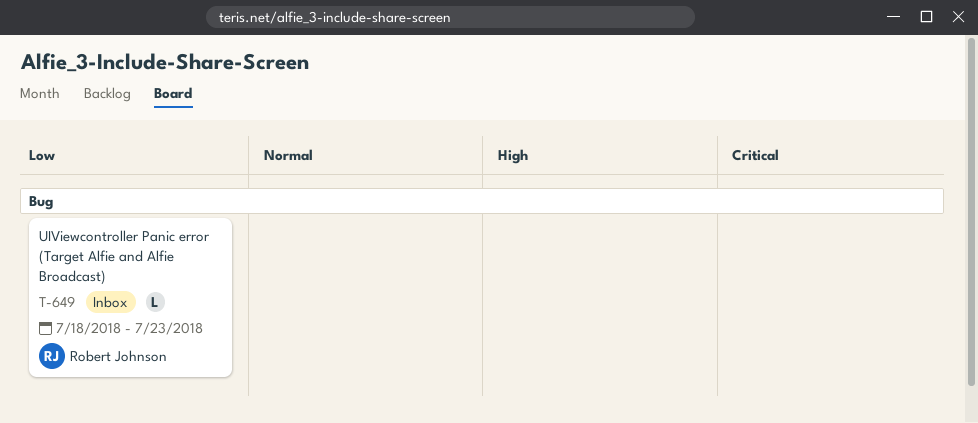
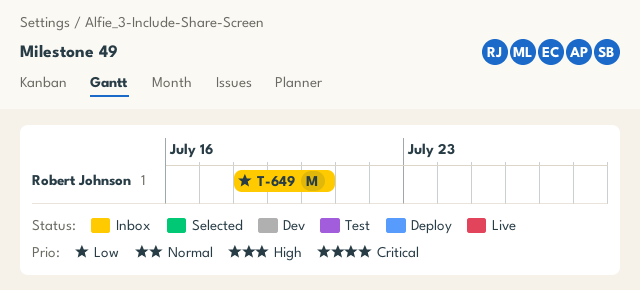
T-649, estimate: L -> M
T-649, due: Jul 23 -> Jul 20

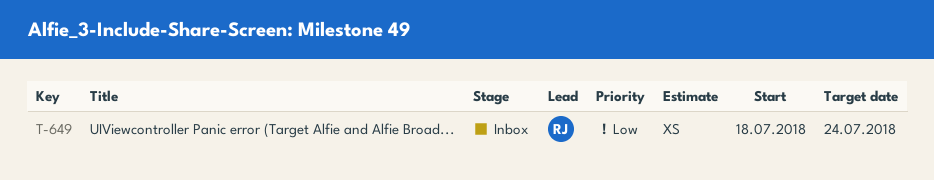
T-649, estimate: M -> XS
T-649, due: Jul 20 -> Jul 24

